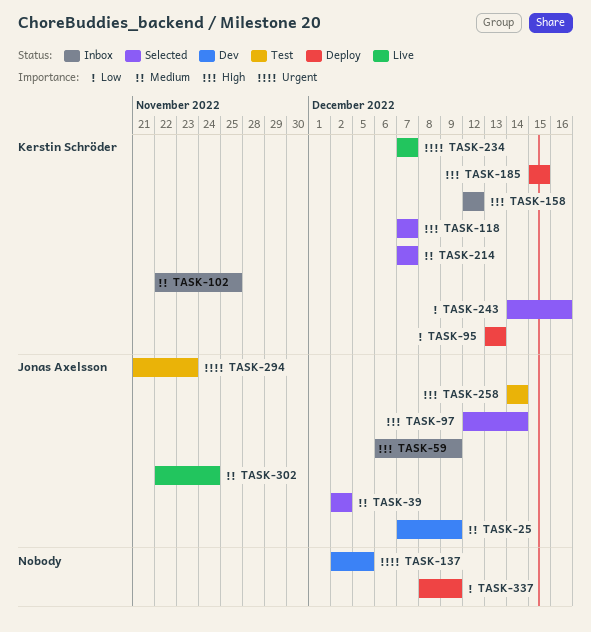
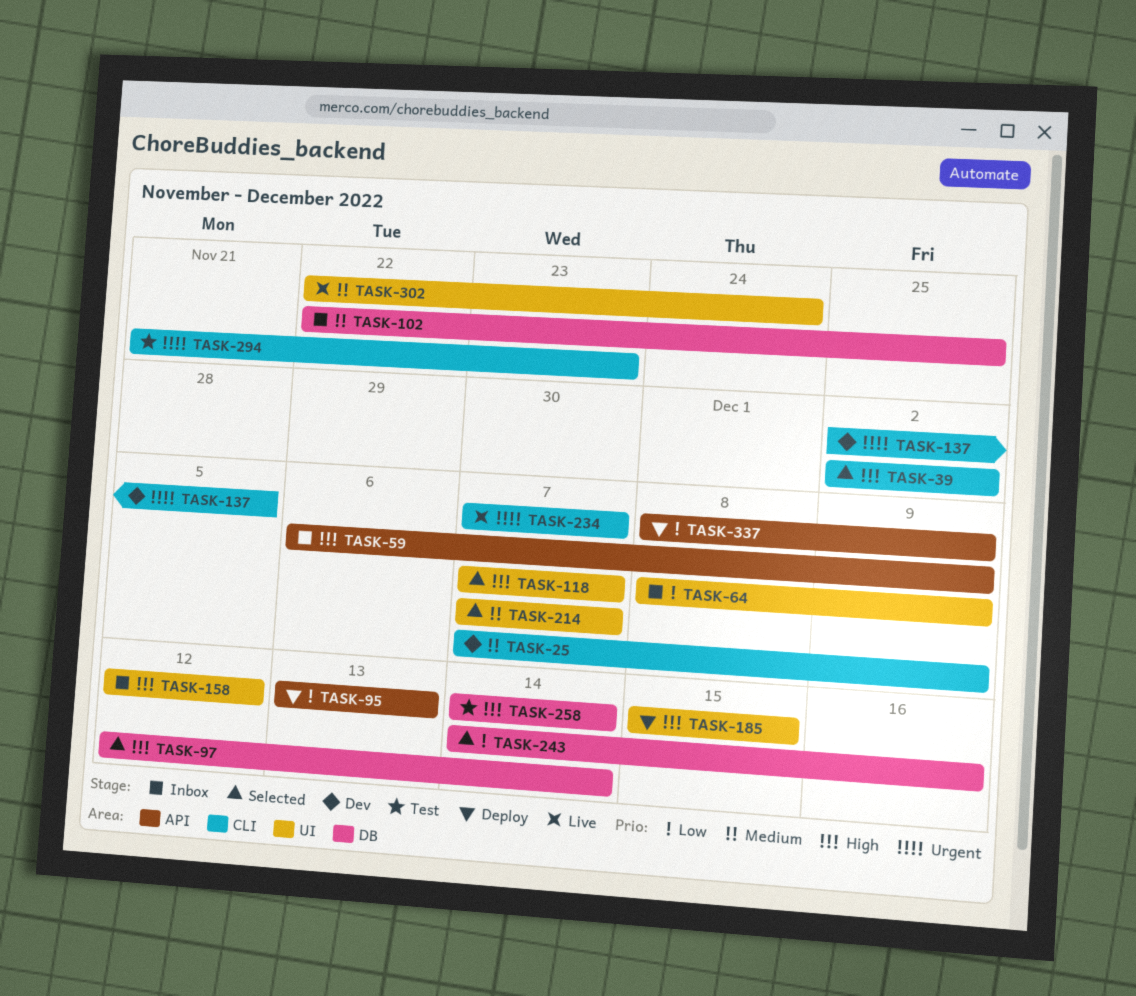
TASK-39, priority: Medium -> High
TASK-64: none -> present

